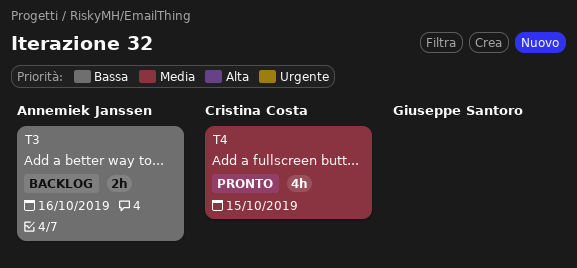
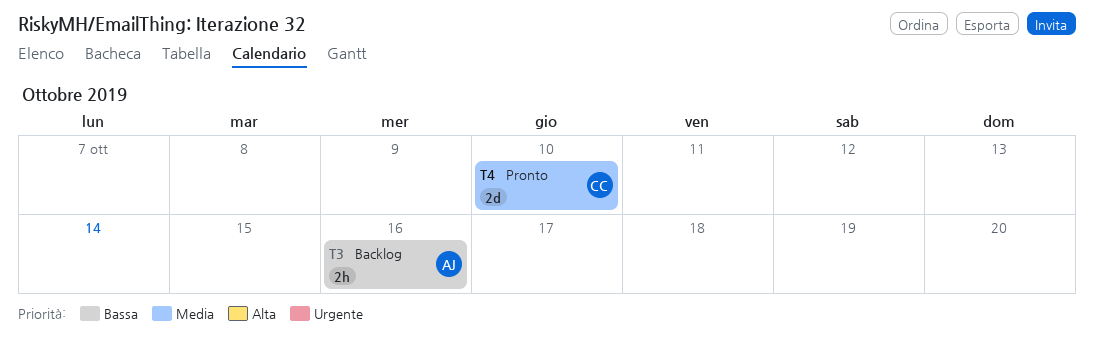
T4, estimate: 4h -> 2d
T4, due: Oct 15 -> Oct 10

